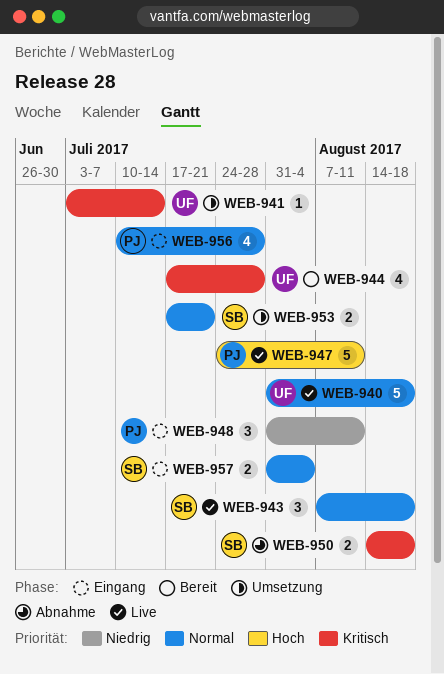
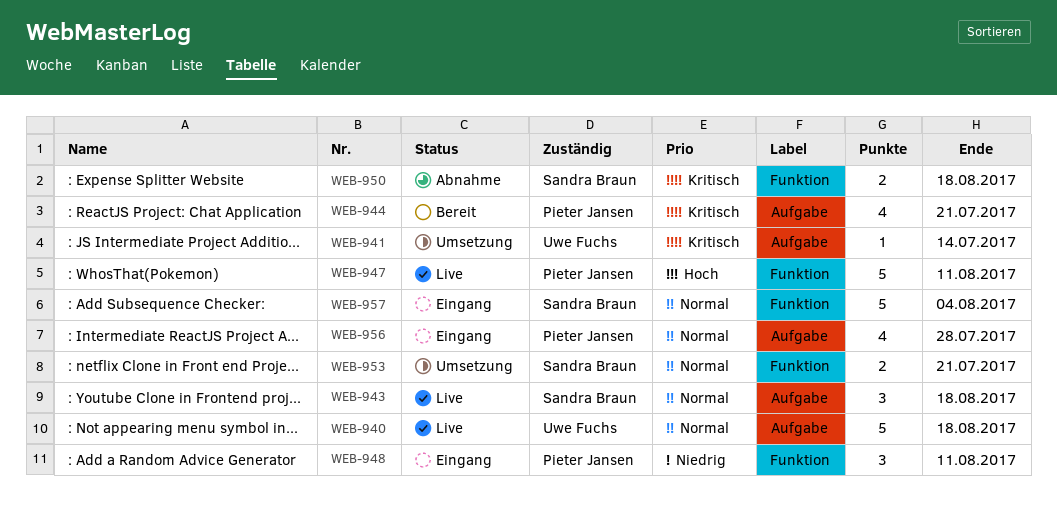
WEB-944, owner: Uwe Fuchs -> Pieter Jansen
WEB-944, due: Jul 28 -> Jul 21
WEB-957, estimate: 2 -> 5

